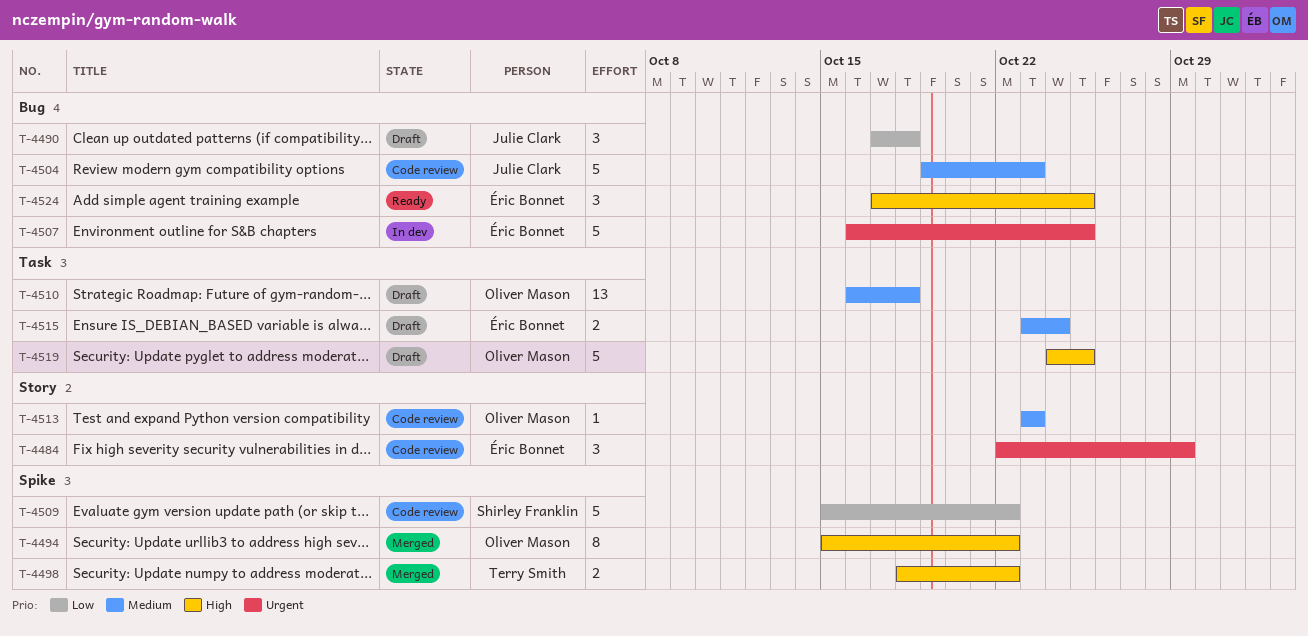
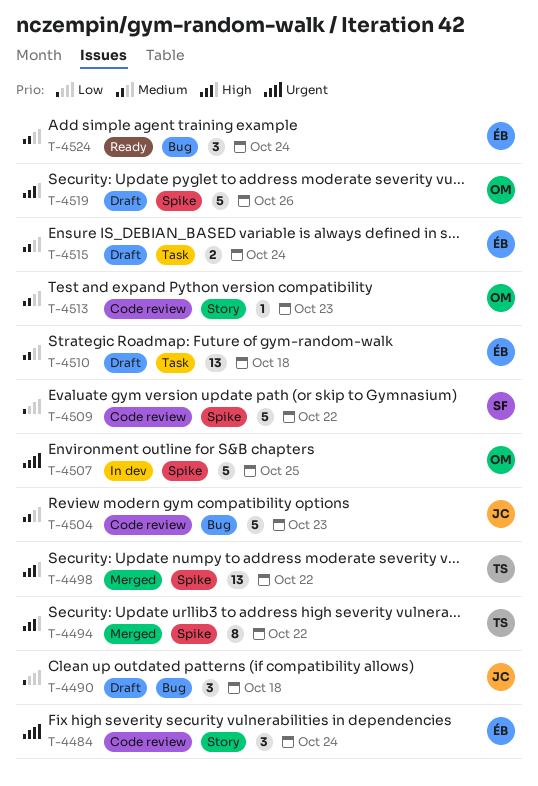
T-4484, due: Oct 29 -> Oct 24
T-4494, owner: Oliver Mason -> Terry Smith
T-4498, estimate: 2 -> 13
T-4507, owner: Éric Bonnet -> Oliver Mason
T-4507, label: Bug -> Spike
T-4510, owner: Oliver Mason -> Éric Bonnet
T-4519, label: Task -> Spike
T-4519, due: Oct 25 -> Oct 26
T-4524, priority: High -> Medium
T-4524, due: Oct 25 -> Oct 24

